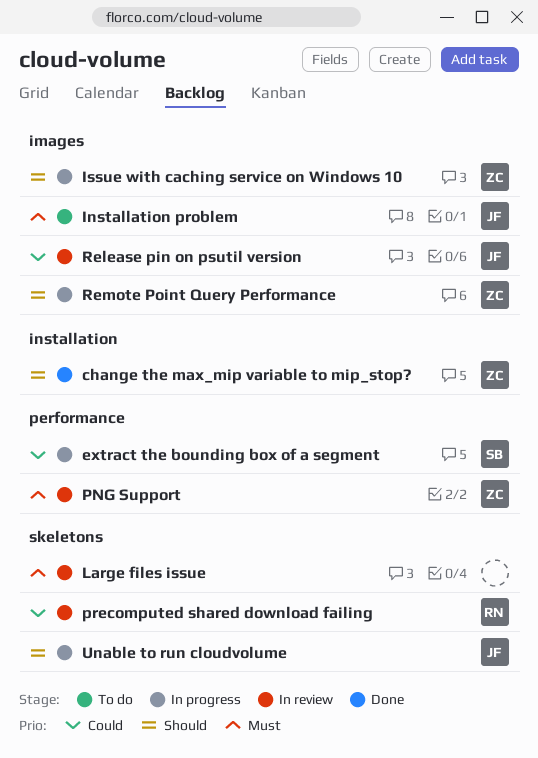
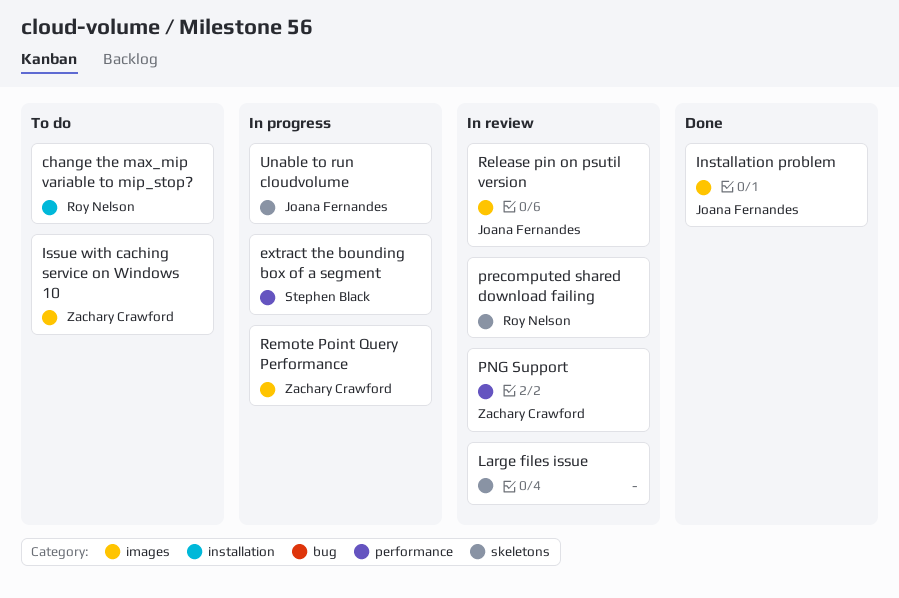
change the max_mip variable to mip_stop?, status: Done -> To do
change the max_mip variable to mip_stop?, owner: Zachary Crawford -> Roy Nelson
Installation problem, status: To do -> Done
Issue with caching service on Windows 10, status: In progress -> To do

